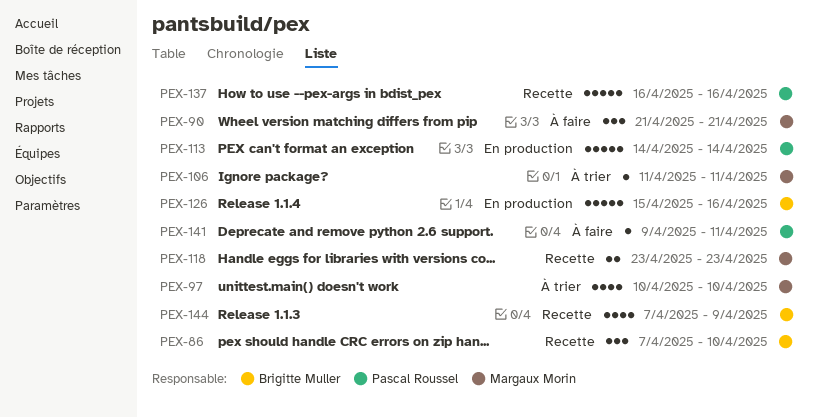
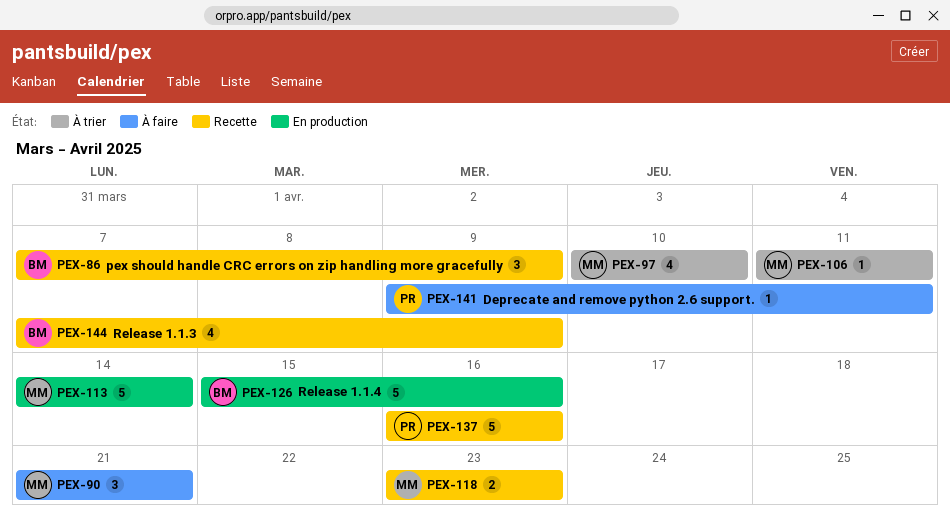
PEX-86, due: Apr 10 -> Apr 9
PEX-113, owner: Pascal Roussel -> Margaux Morin

